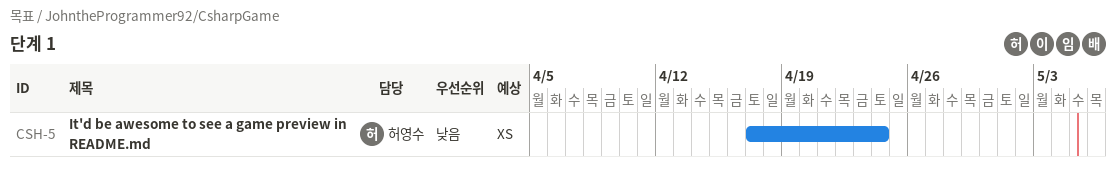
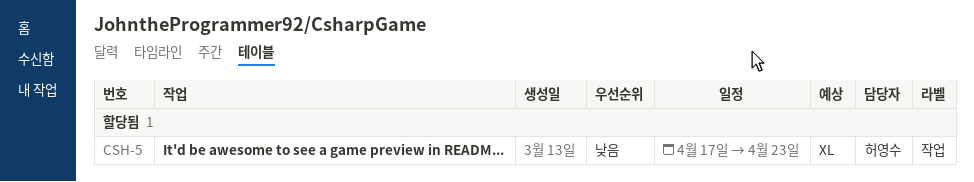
CSH-5, estimate: XS -> XL
CSH-5, due: Apr 24 -> Apr 23

